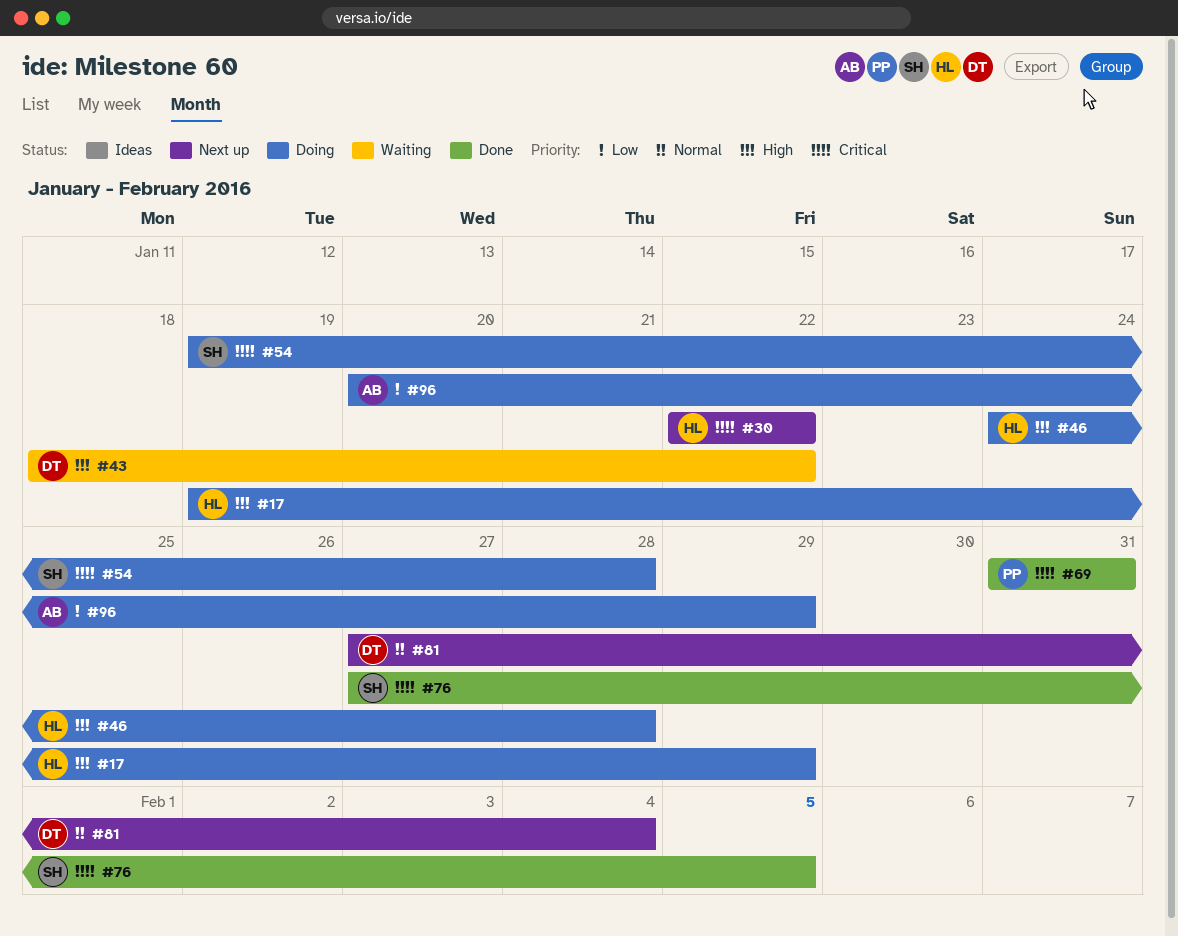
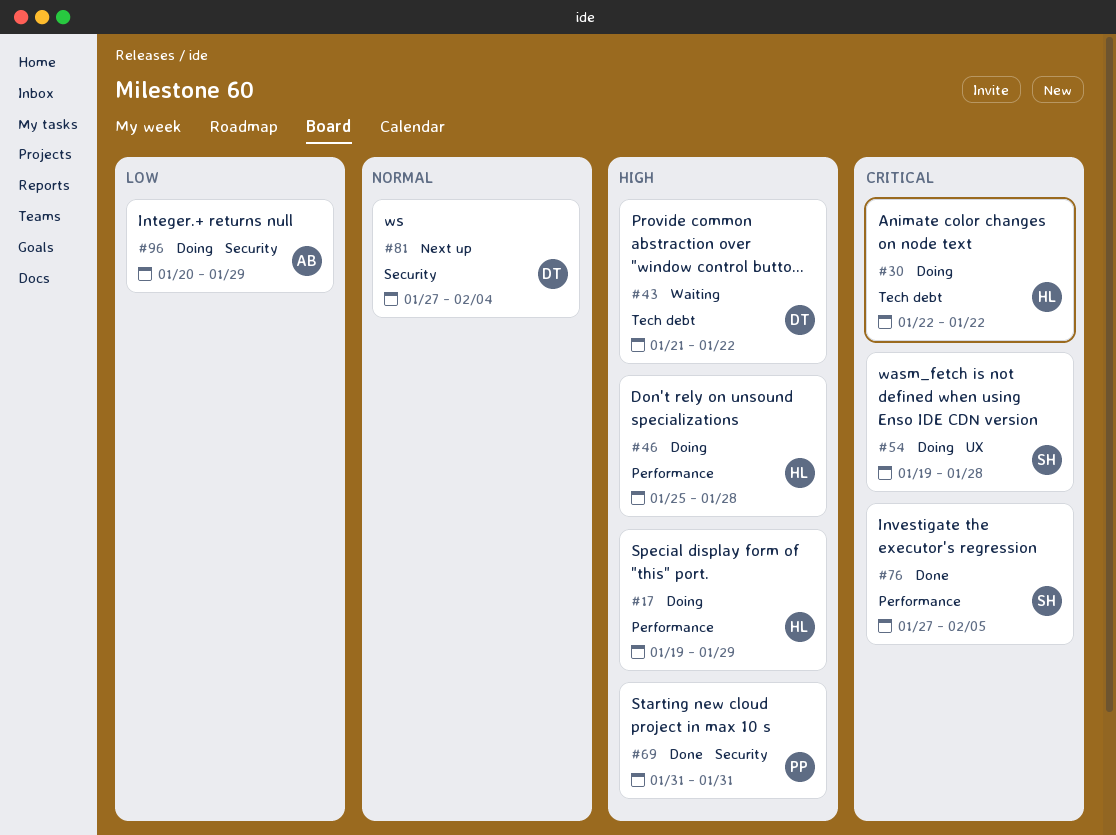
#30, status: Next up -> Doing
#43, start: Jan 18 -> Jan 21
#46, start: Jan 24 -> Jan 25
#69, priority: Critical -> High

